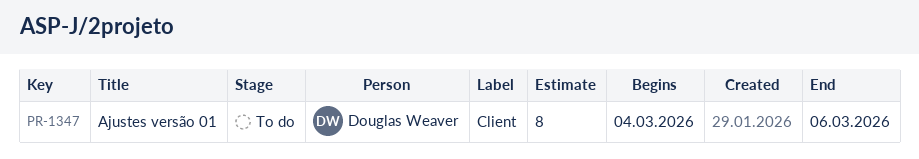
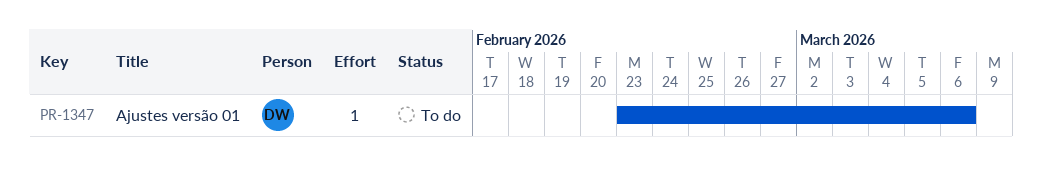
PR-1347, estimate: 8 -> 1
PR-1347, start: Mar 4 -> Feb 23

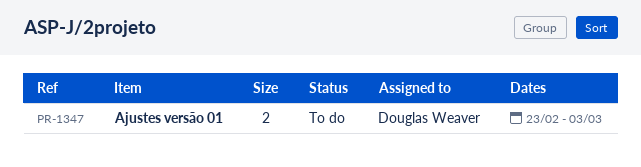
PR-1347, estimate: 1 -> 2
PR-1347, due: Mar 6 -> Mar 3

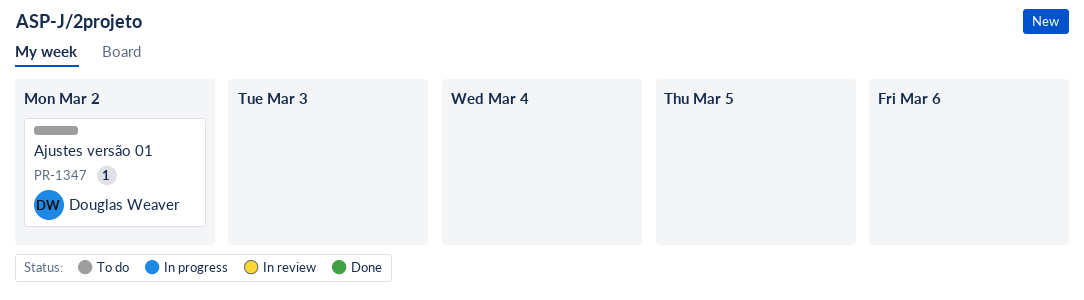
PR-1347, estimate: 2 -> 1
PR-1347, due: Mar 3 -> Mar 2

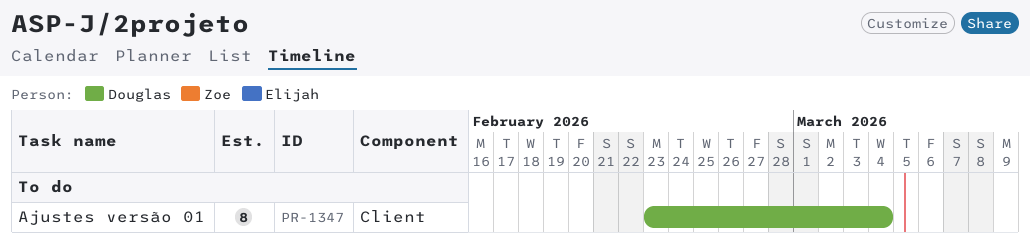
PR-1347, estimate: 1 -> 8
PR-1347, due: Mar 2 -> Mar 4

